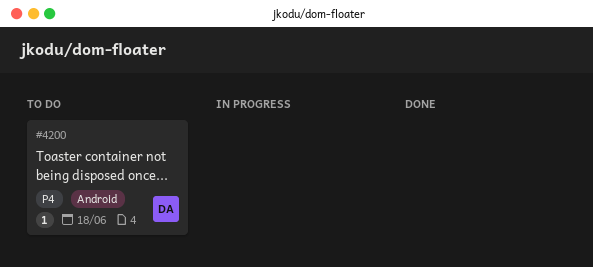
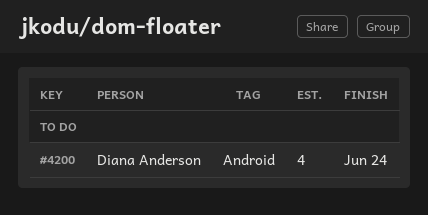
#4200, estimate: 1 -> 4
#4200, due: Jun 18 -> Jun 24

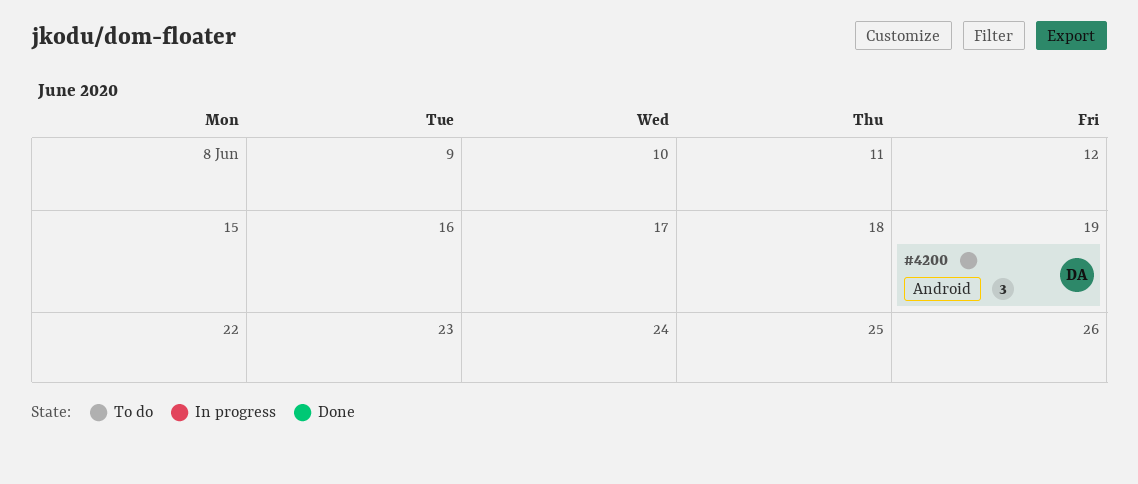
#4200, estimate: 4 -> 3
#4200, due: Jun 24 -> Jun 19

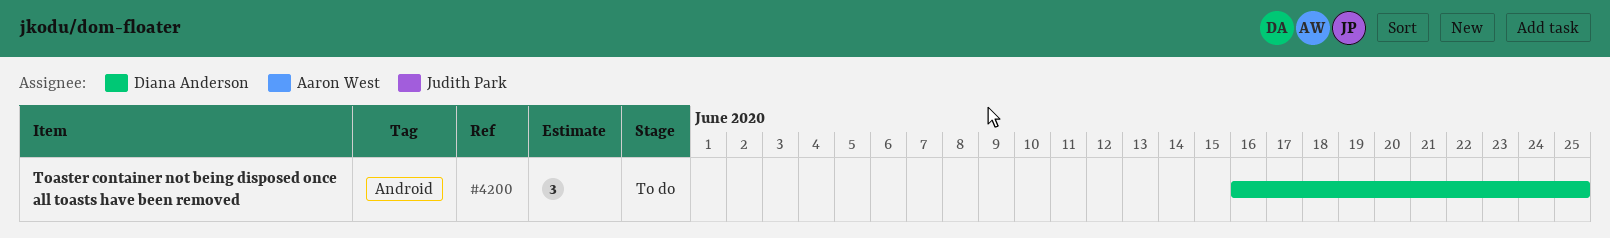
#4200, due: Jun 19 -> Jun 25

